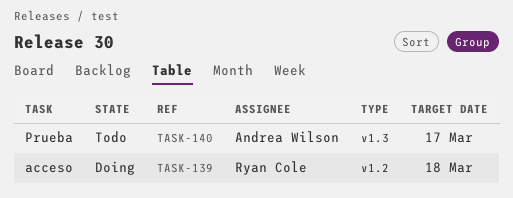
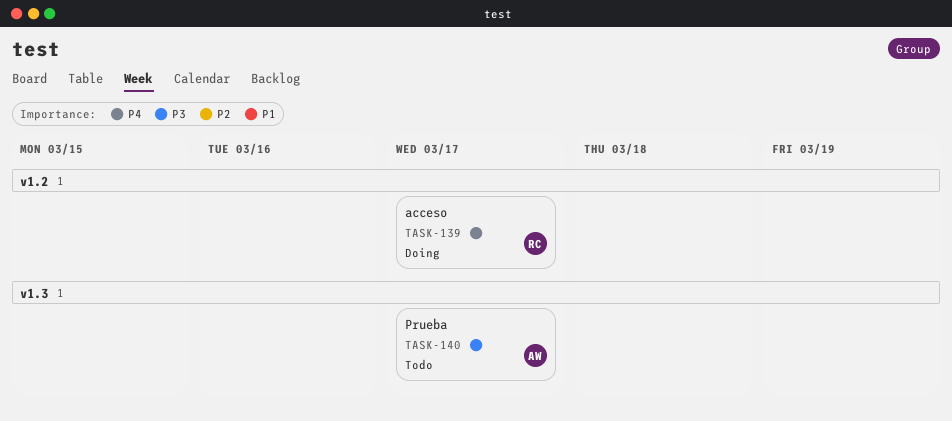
TASK-139, due: Mar 18 -> Mar 17

